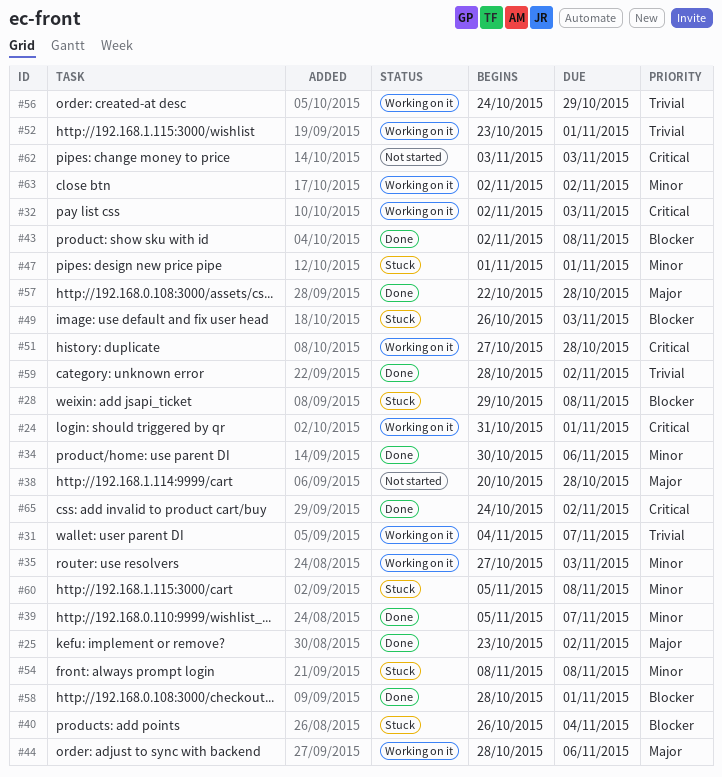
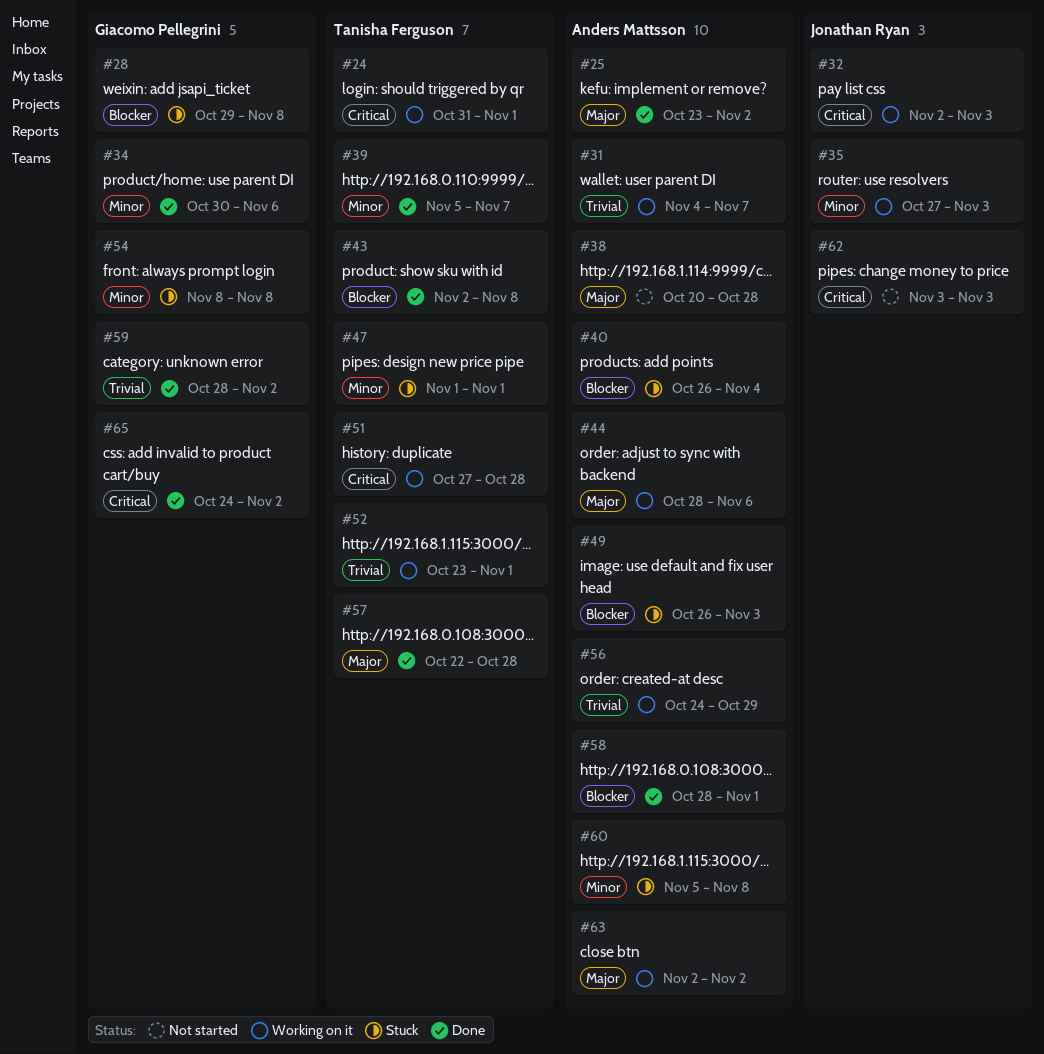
#63, priority: Minor -> Major

